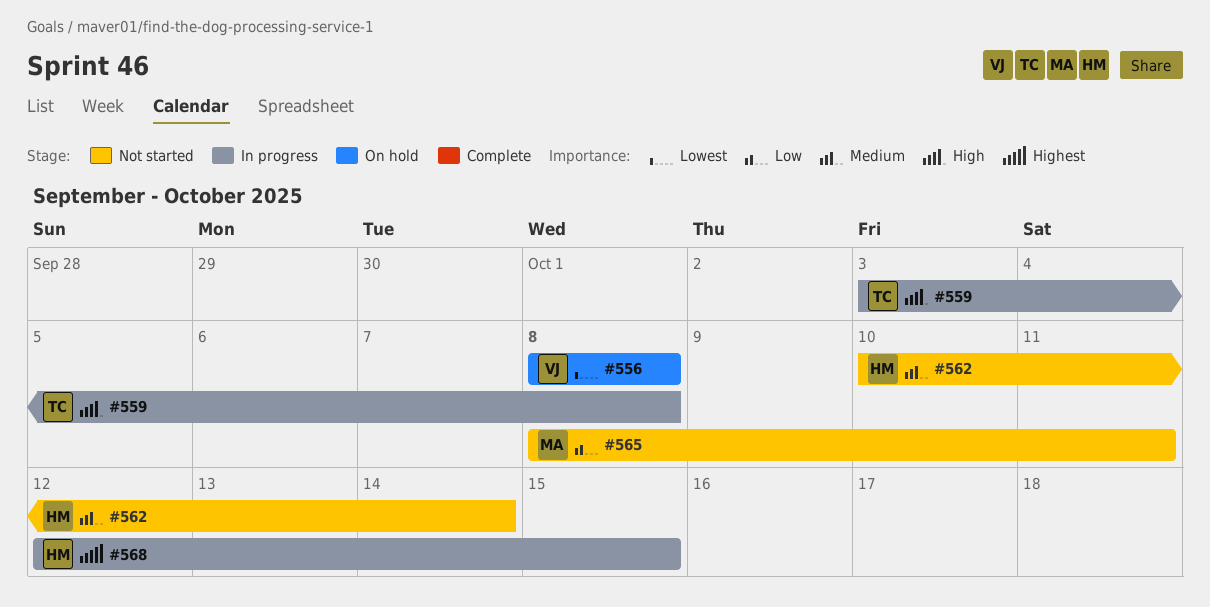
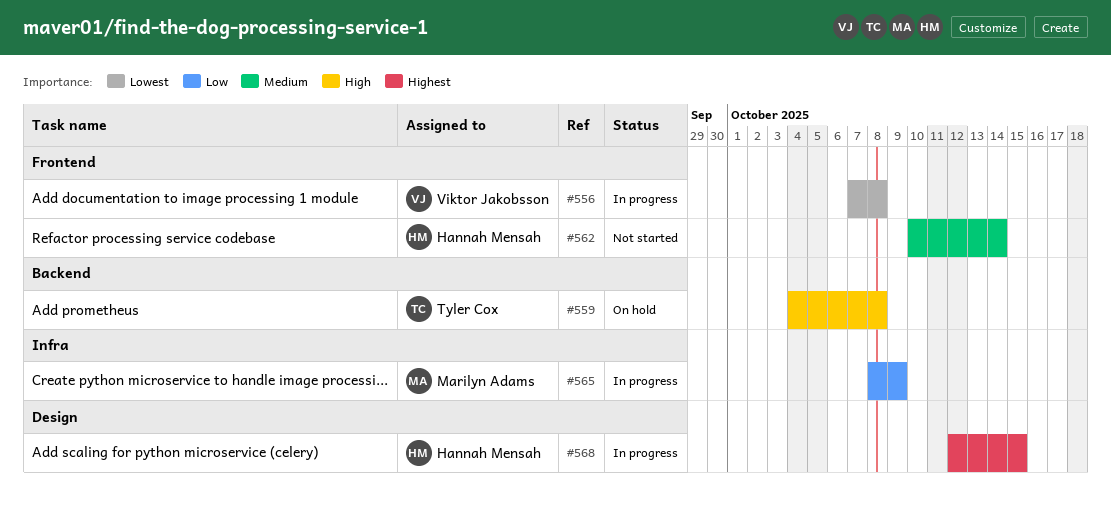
#556, status: On hold -> In progress
#556, start: Oct 8 -> Oct 7
#559, status: In progress -> On hold
#559, start: Oct 3 -> Oct 4
#565, status: Not started -> In progress
#565, due: Oct 11 -> Oct 9

